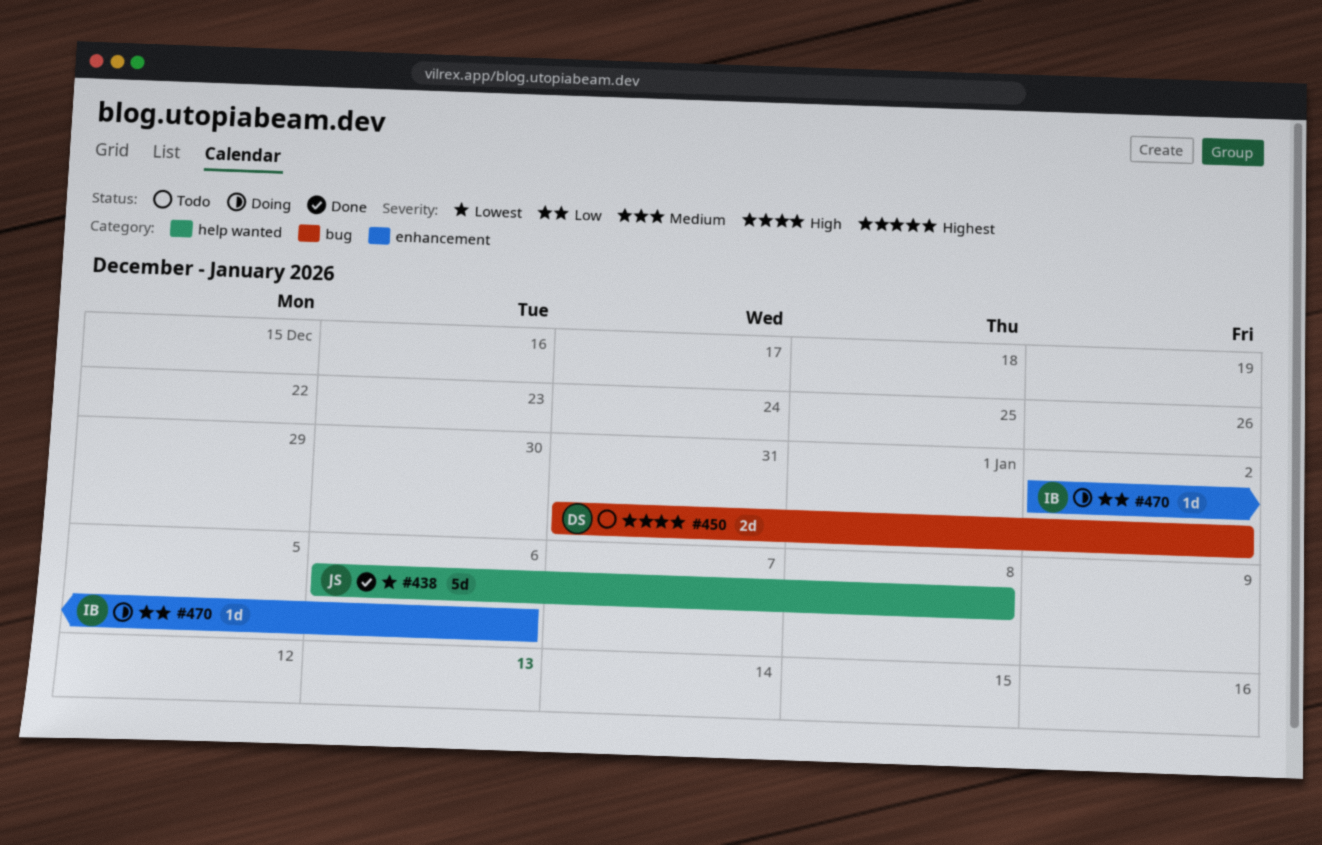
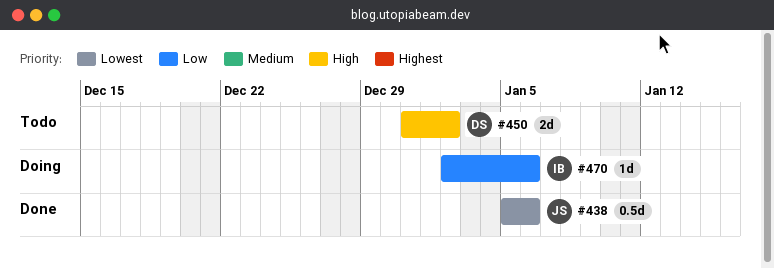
#438, estimate: 5d -> 0.5d
#438, start: Jan 6 -> Jan 5
#438, due: Jan 8 -> Jan 6

